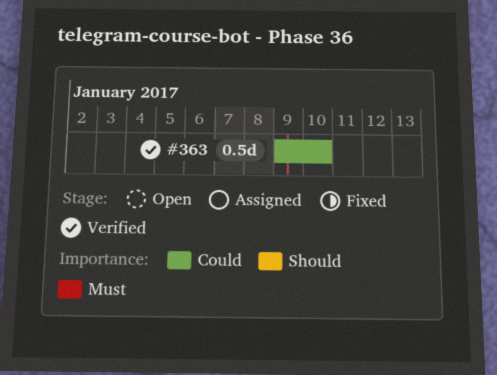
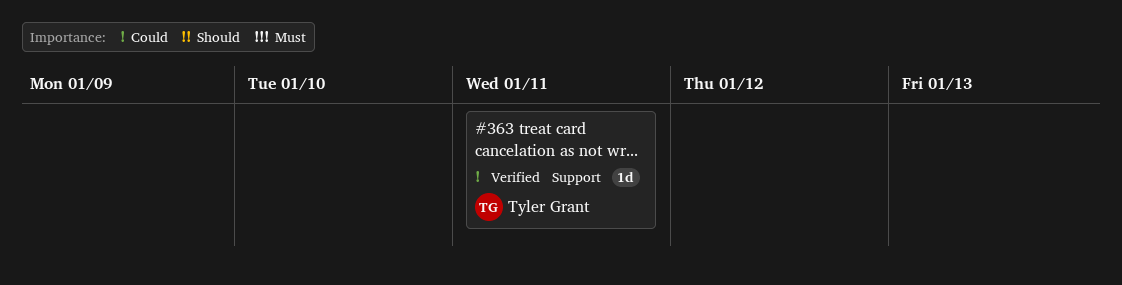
#363, estimate: 0.5d -> 1d
#363, due: Jan 10 -> Jan 11

